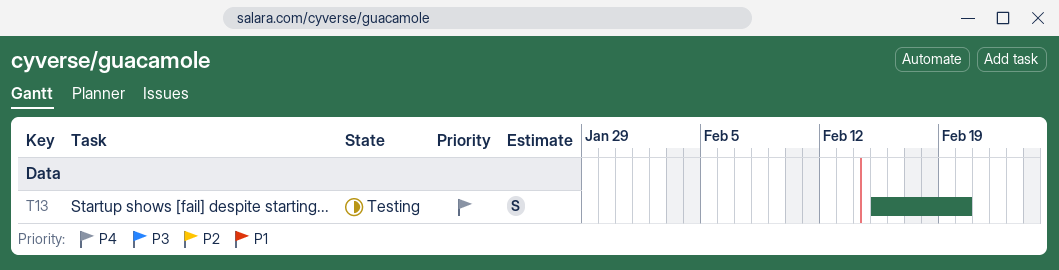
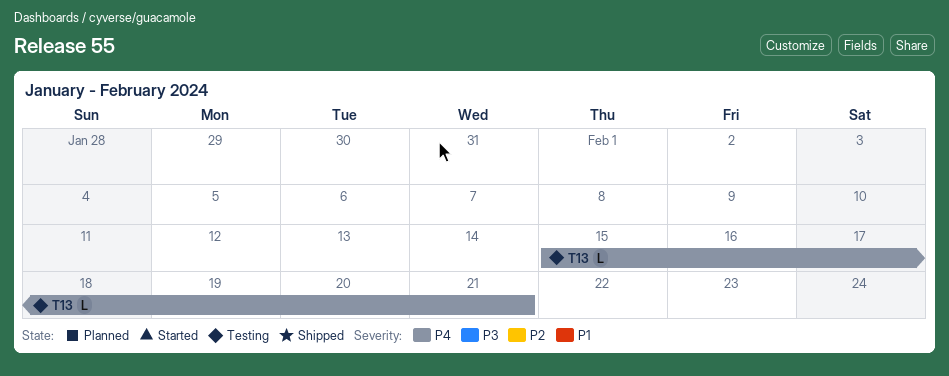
T13, estimate: S -> L
T13, due: Feb 20 -> Feb 21

